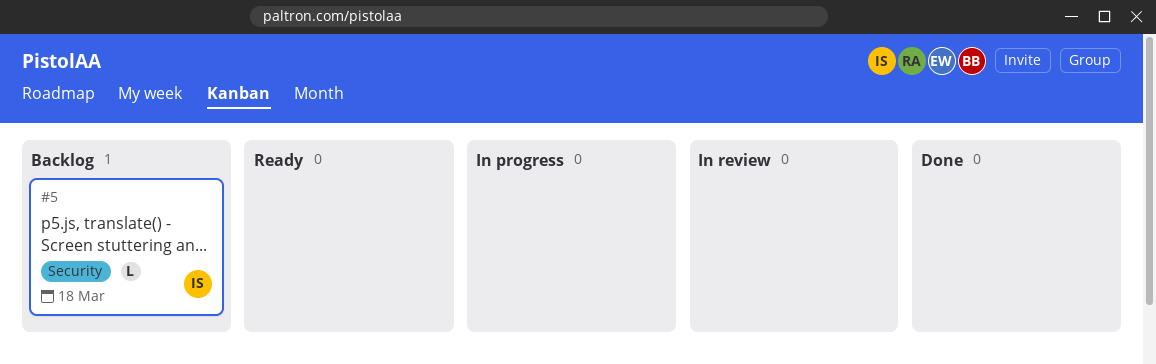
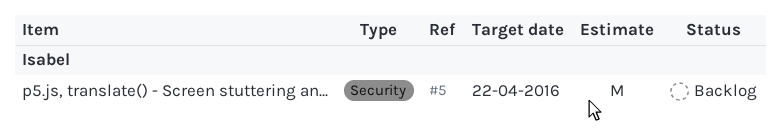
#5, estimate: L -> M
#5, due: Mar 18 -> Apr 22

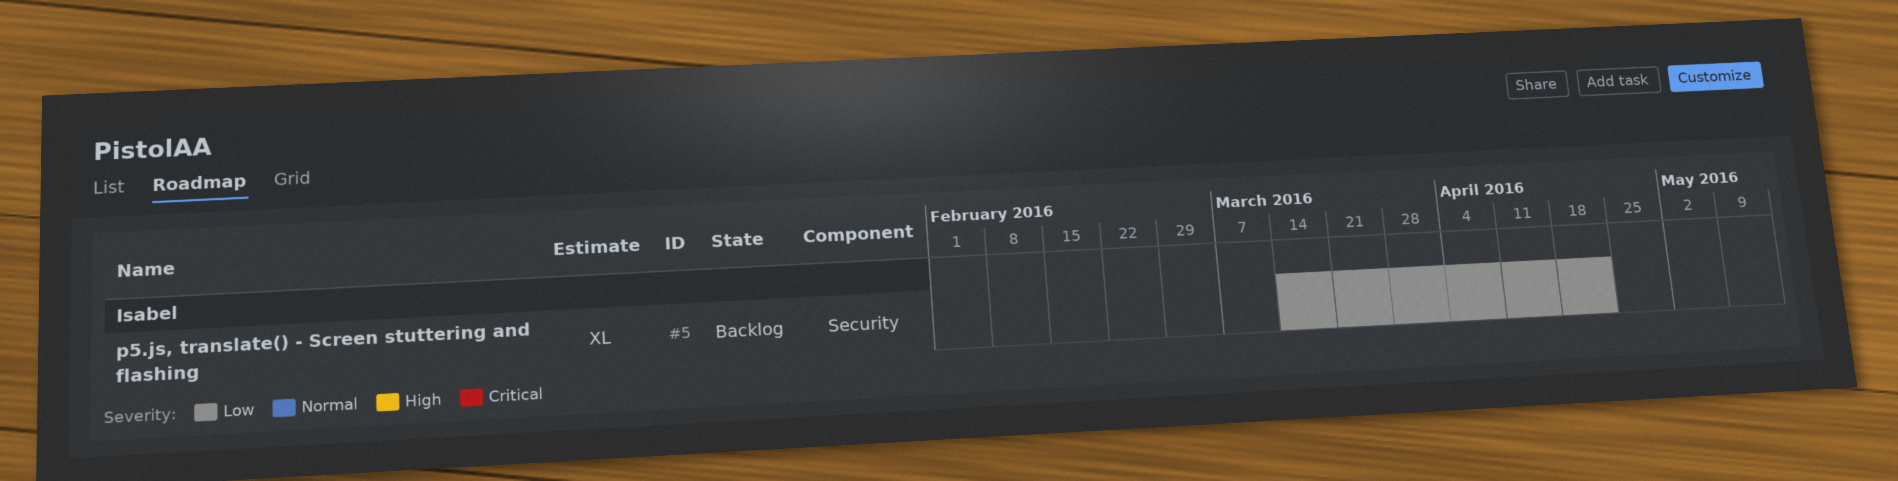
#5, estimate: M -> XL

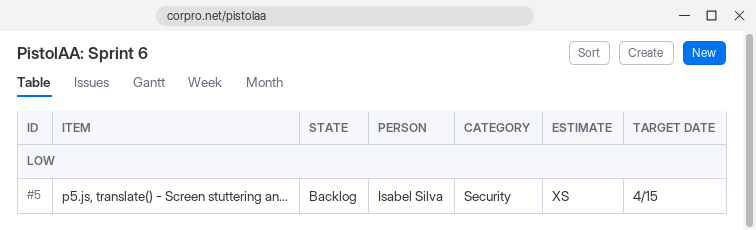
#5, estimate: XL -> XS
#5, due: Apr 22 -> Apr 15

